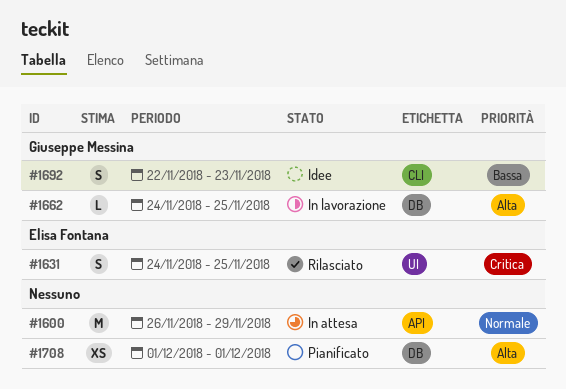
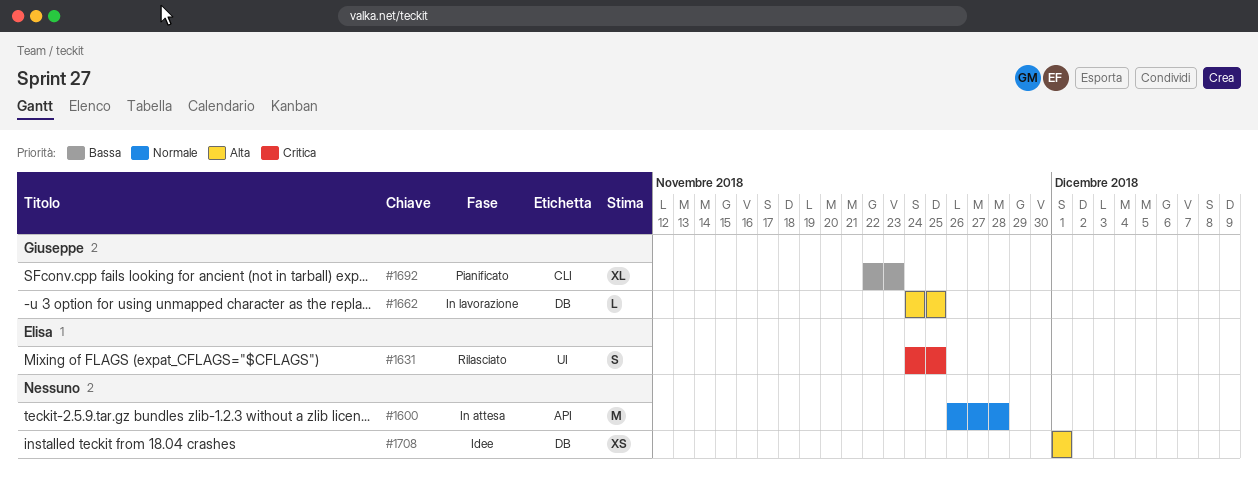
#1600, due: Nov 29 -> Nov 28
#1692, status: Idee -> Pianificato
#1692, estimate: S -> XL
#1708, status: Pianificato -> Idee

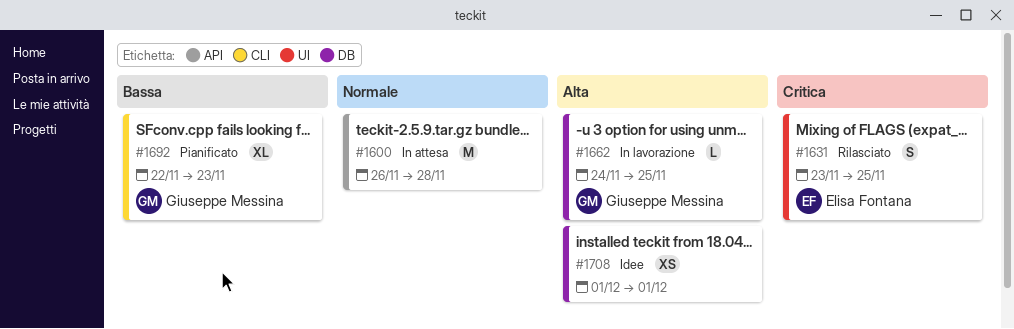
#1631, start: Nov 24 -> Nov 23

